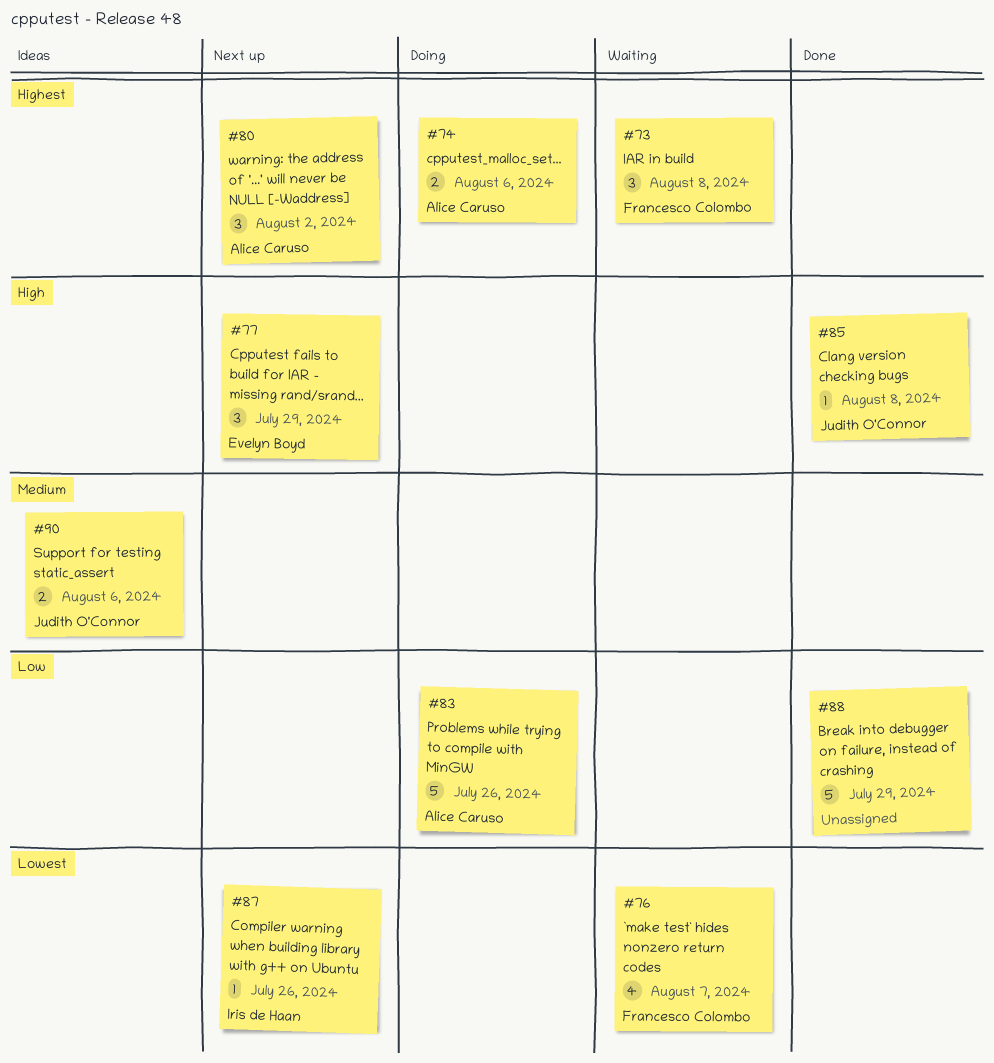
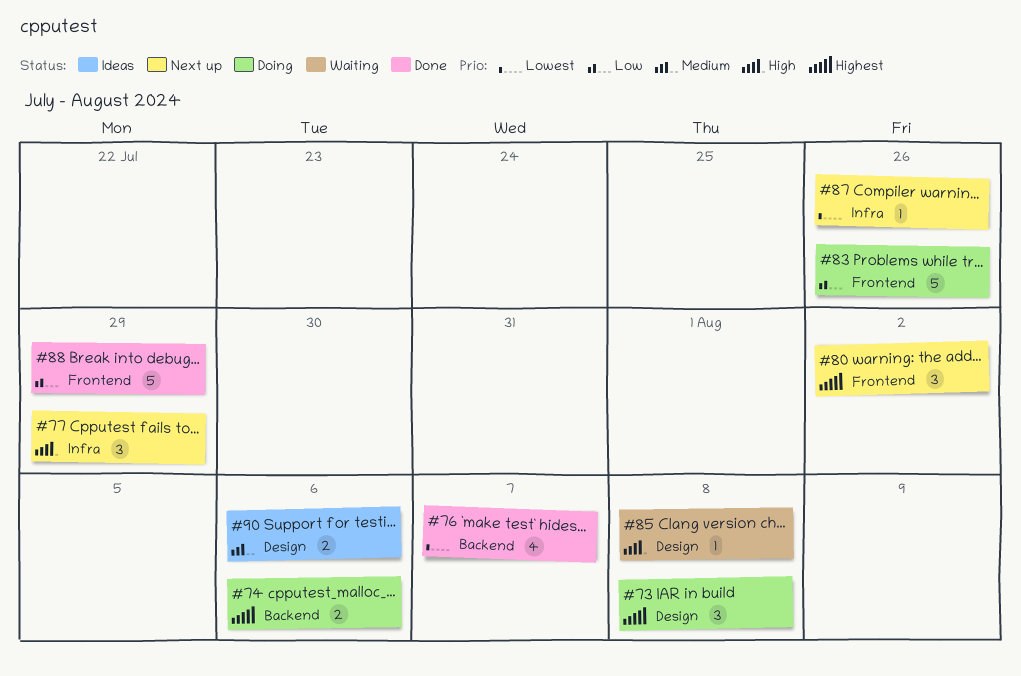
#73, status: Waiting -> Doing
#76, status: Waiting -> Done
#85, status: Done -> Waiting

